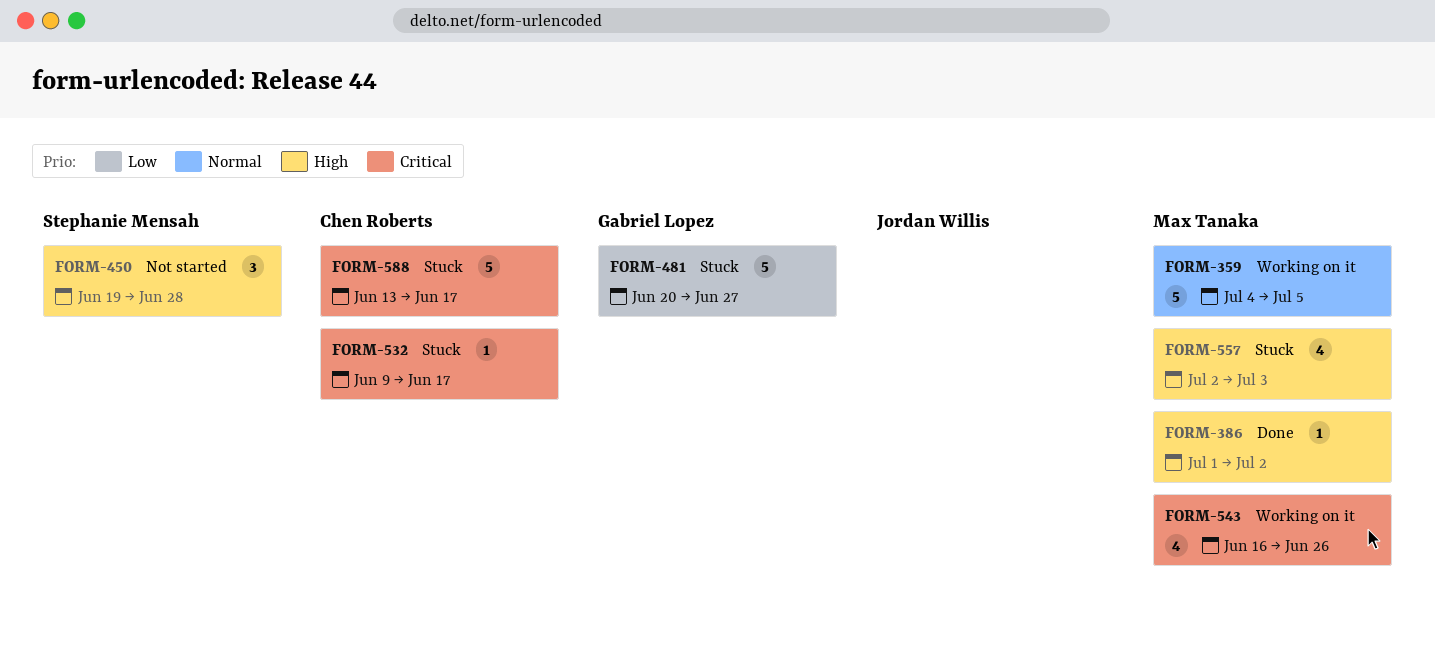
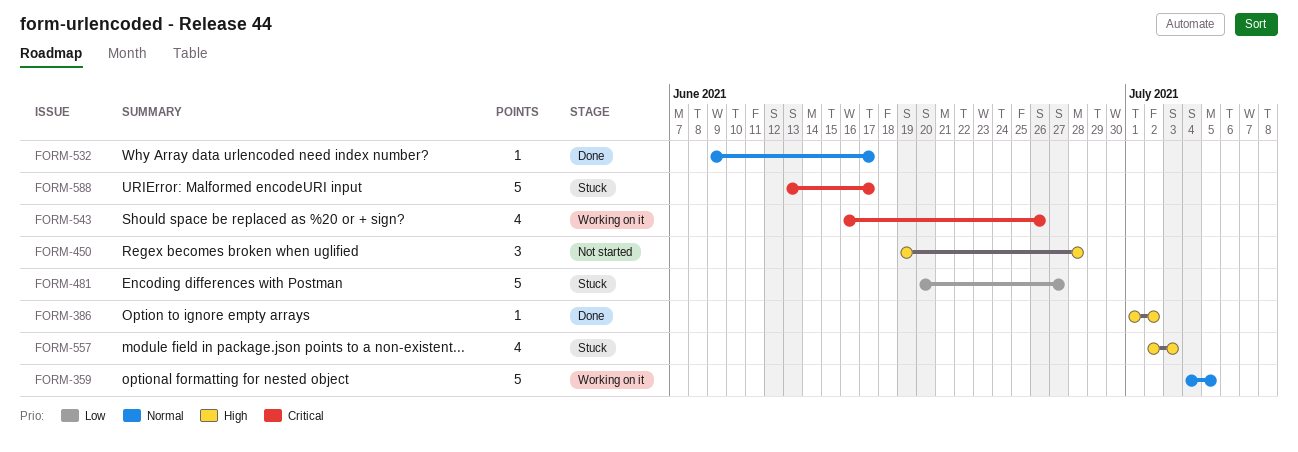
FORM-532, status: Stuck -> Done
FORM-532, priority: Critical -> Normal

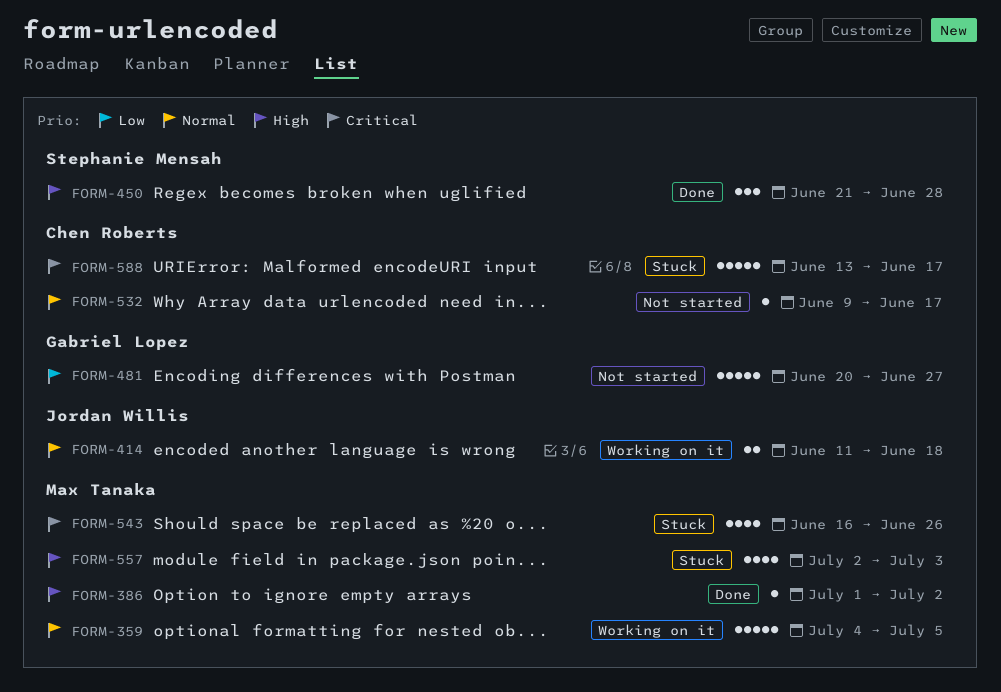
FORM-414: none -> present
FORM-450, status: Not started -> Done
FORM-450, start: Jun 19 -> Jun 21
FORM-481, status: Stuck -> Not started
FORM-532, status: Done -> Not started
FORM-543, status: Working on it -> Stuck

